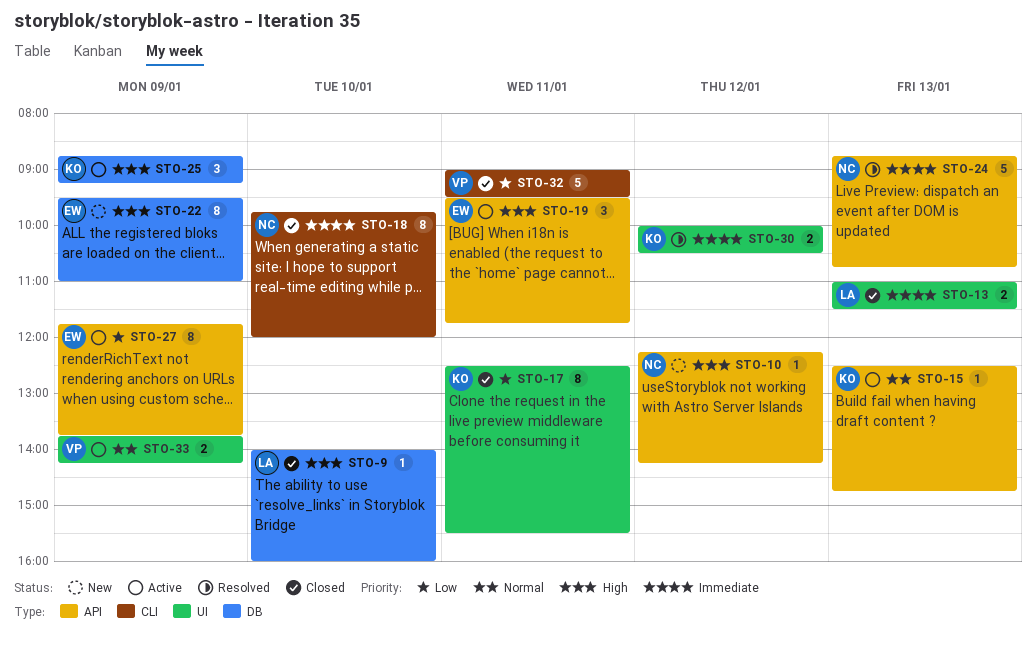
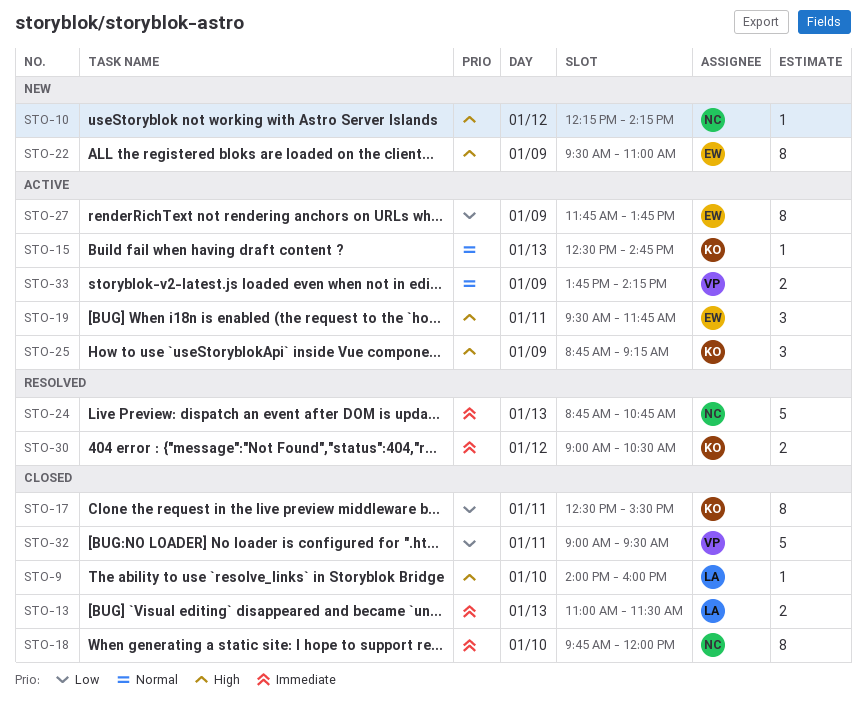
STO-30, begins: 10:00 -> 09:00

